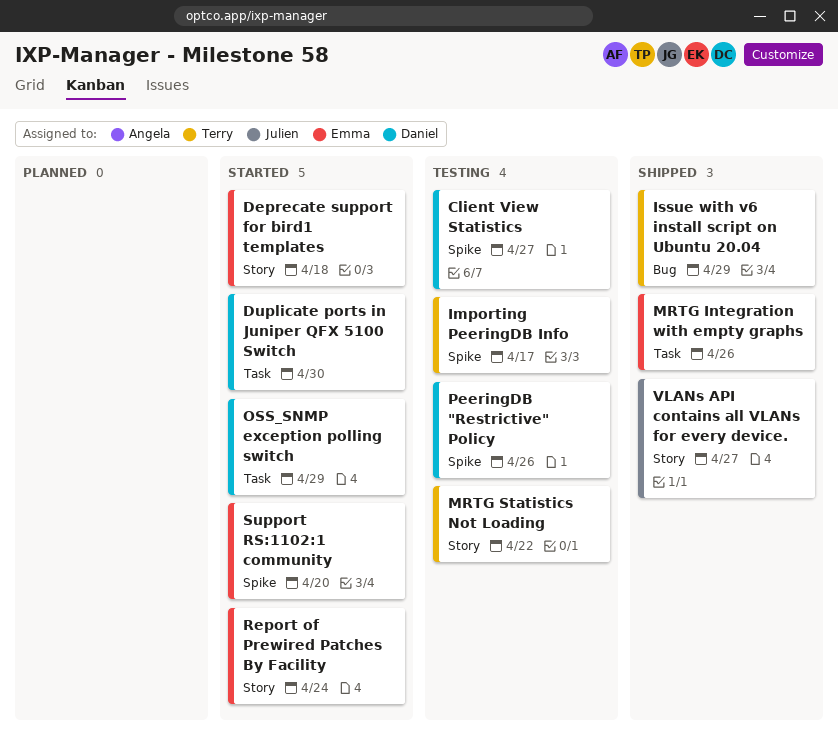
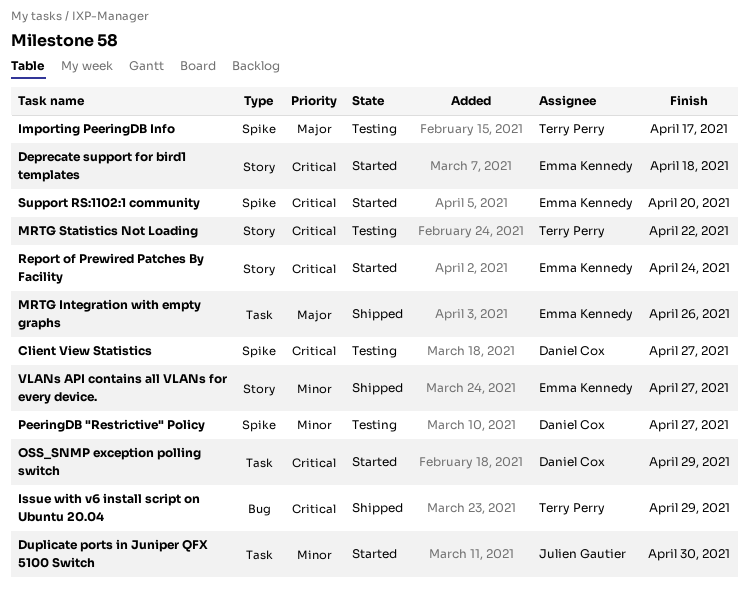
Duplicate ports in Juniper QFX 5100 Switch, owner: Daniel Cox -> Julien Gautier
PeeringDB "Restrictive" Policy, due: Apr 26 -> Apr 27
VLANs API contains all VLANs for every device., owner: Julien Gautier -> Emma Kennedy

